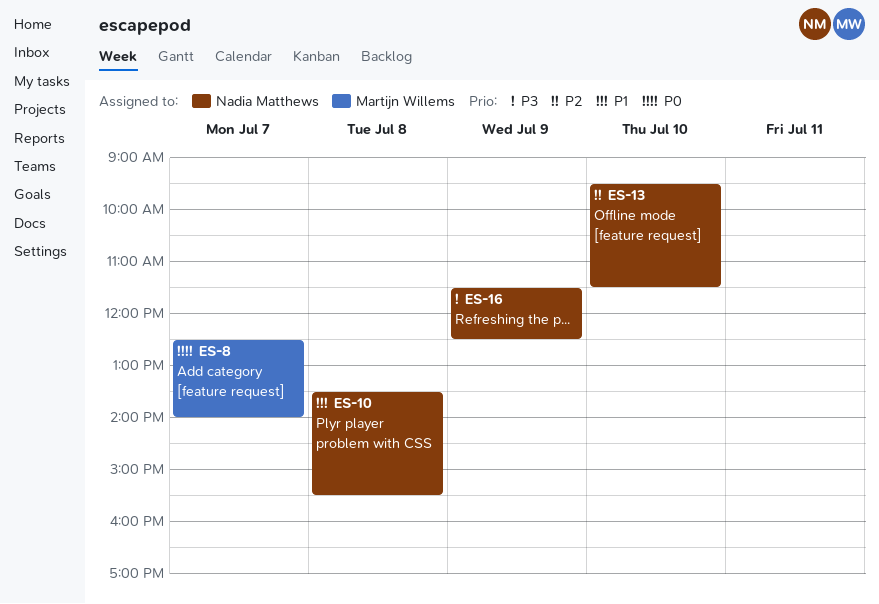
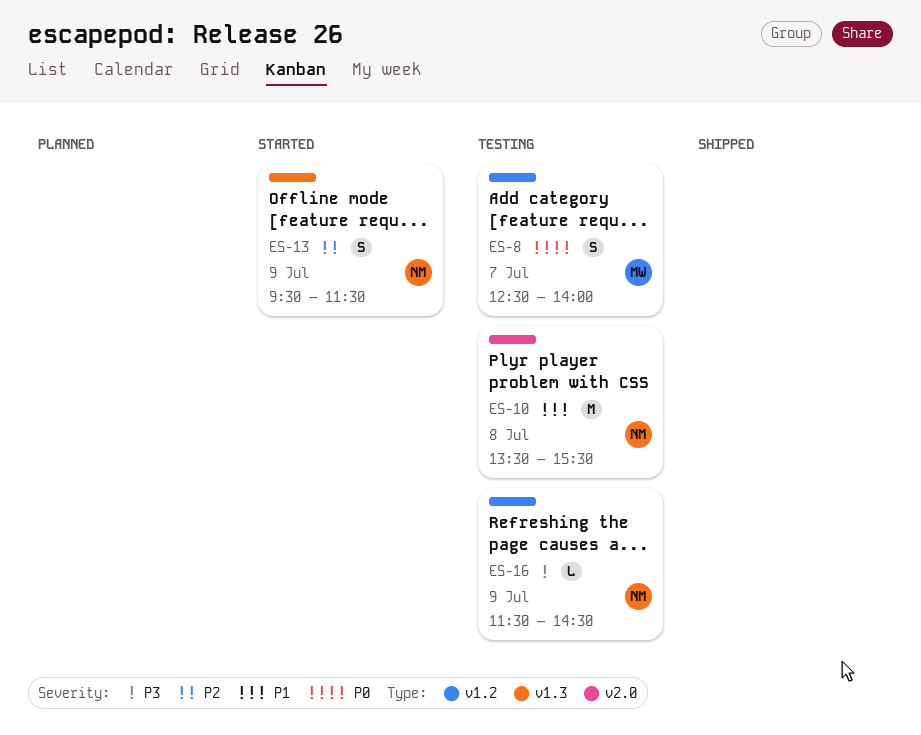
ES-13, day: Jul 10 -> Jul 9
ES-16, ends: 12:30 -> 14:30

